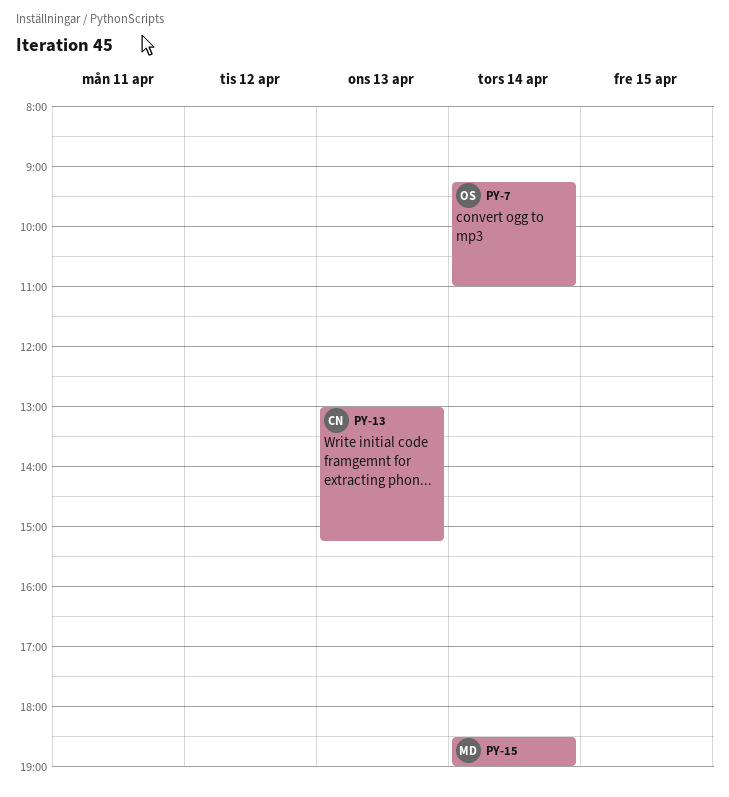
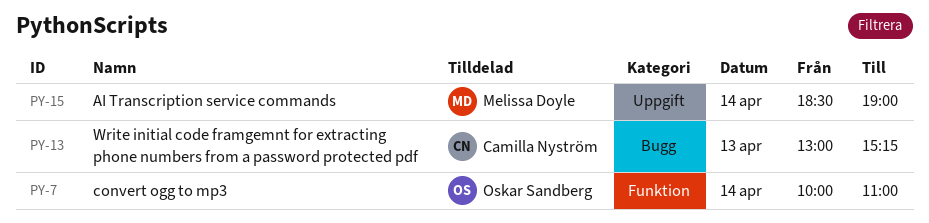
PY-7, begins: 09:15 -> 10:00

